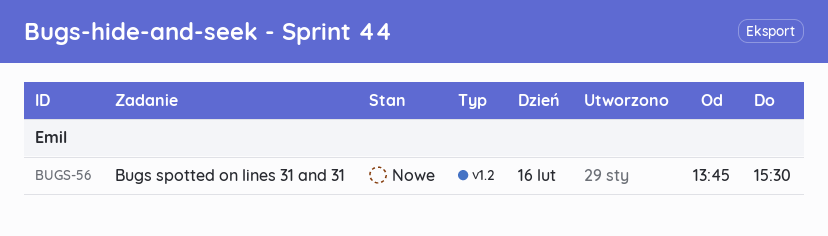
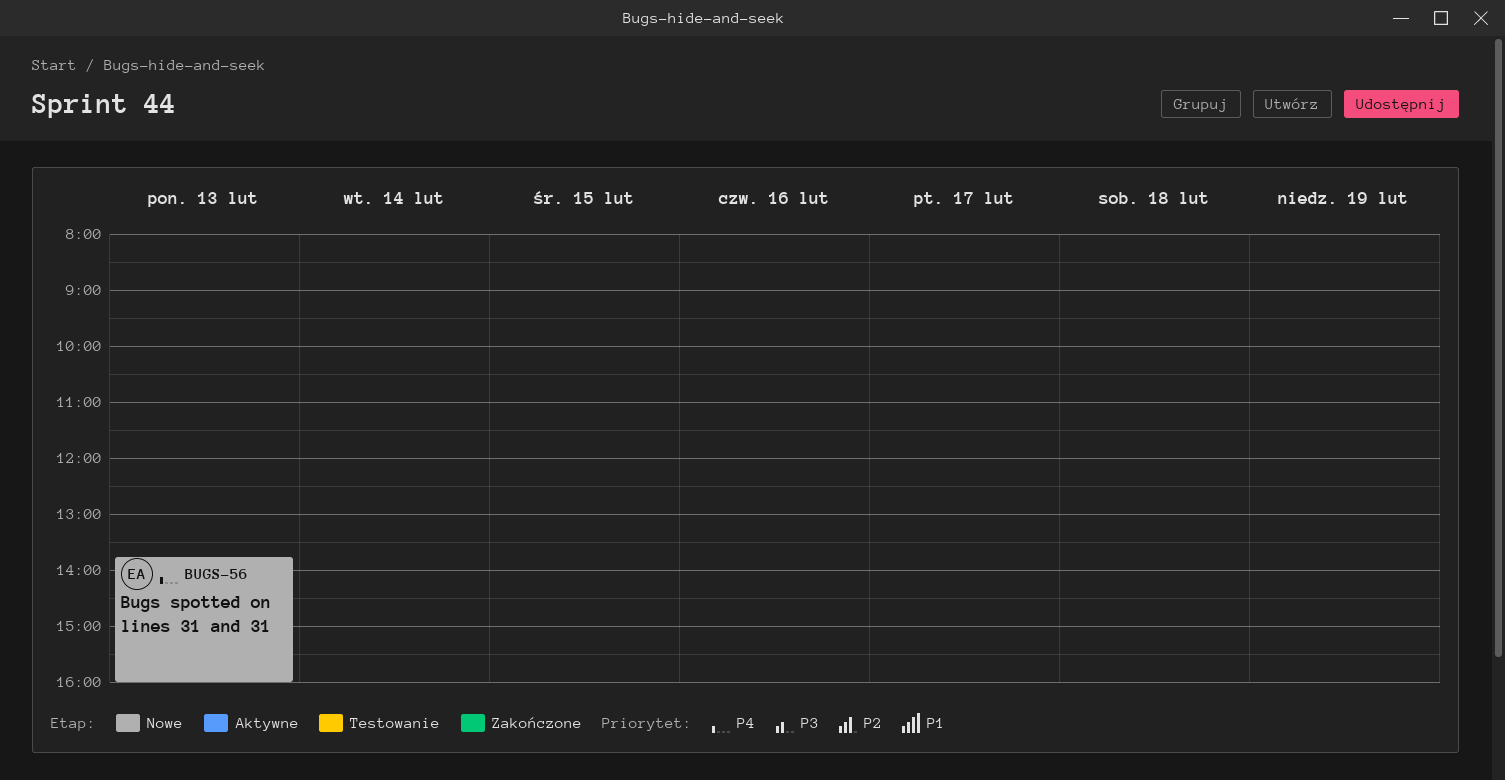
BUGS-56, day: Feb 16 -> Feb 13
BUGS-56, ends: 15:30 -> 16:00

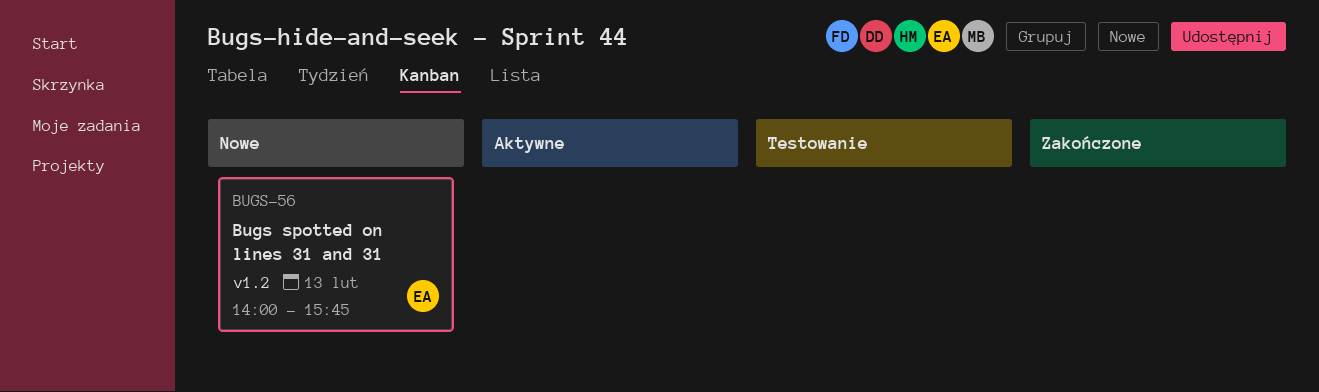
BUGS-56, begins: 13:45 -> 14:00
BUGS-56, ends: 16:00 -> 15:45

